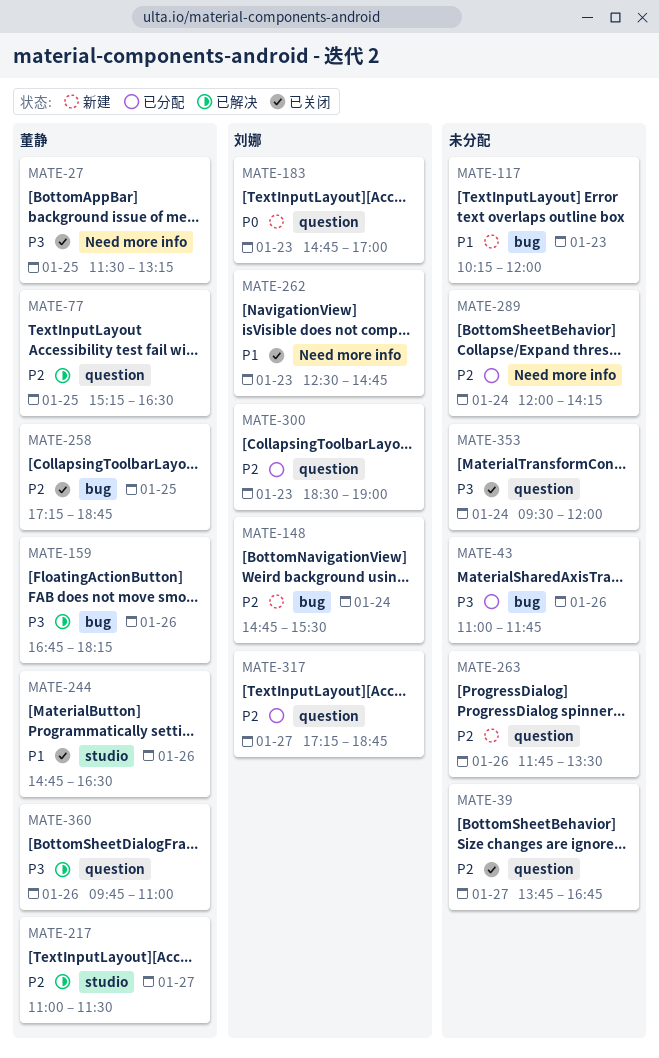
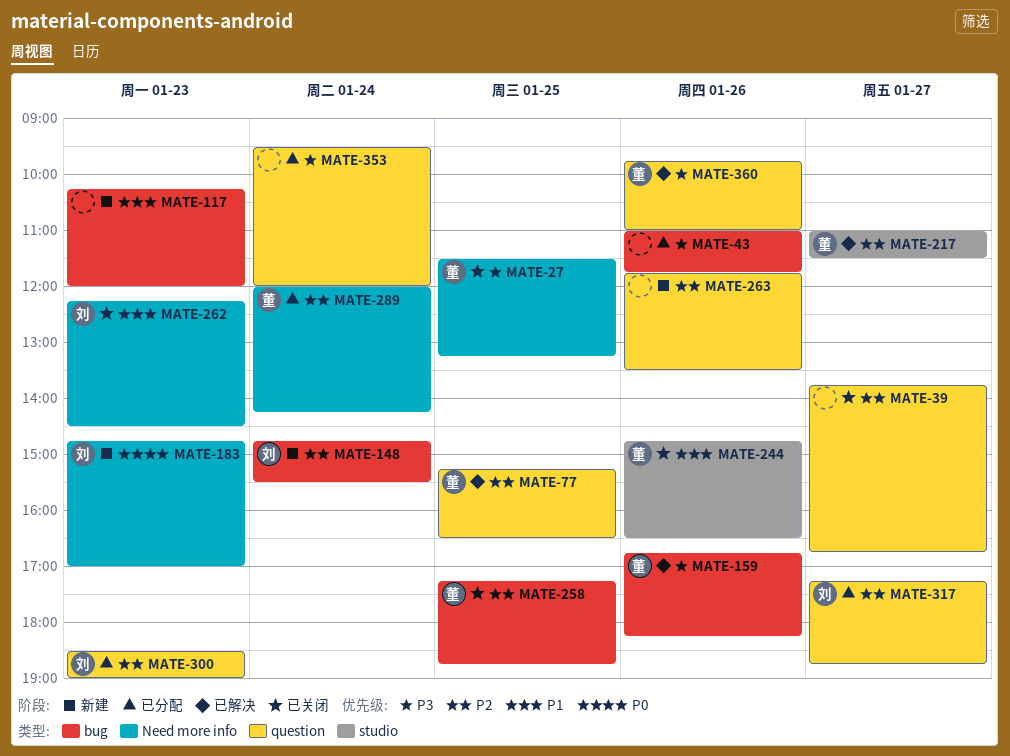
MATE-183, label: question -> Need more info
MATE-262, begins: 12:30 -> 12:15
MATE-262, ends: 14:45 -> 14:30
MATE-289, owner: none -> 董静
MATE-353, status: 已关闭 -> 已分配

